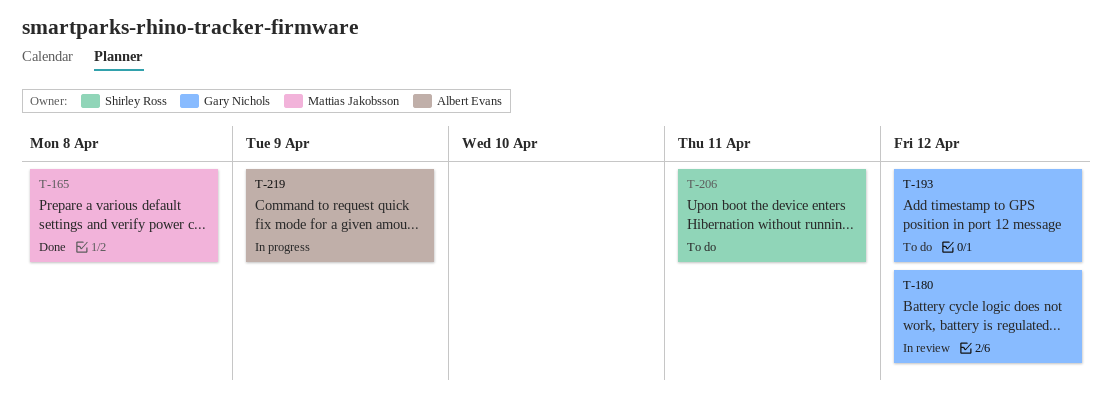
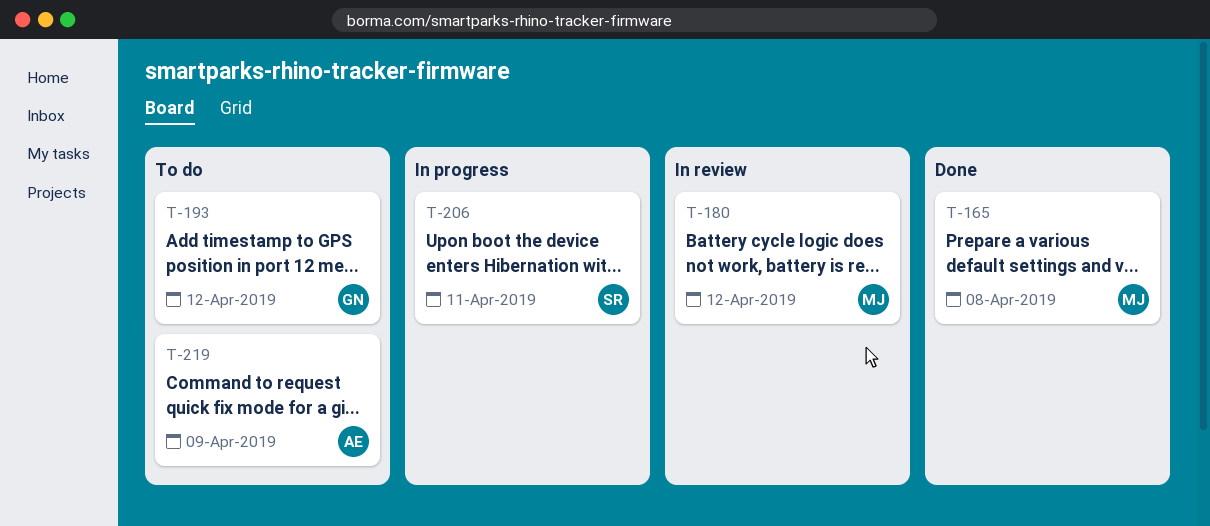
T-180, owner: Gary Nichols -> Mattias Jakobsson
T-206, status: To do -> In progress
T-219, status: In progress -> To do

